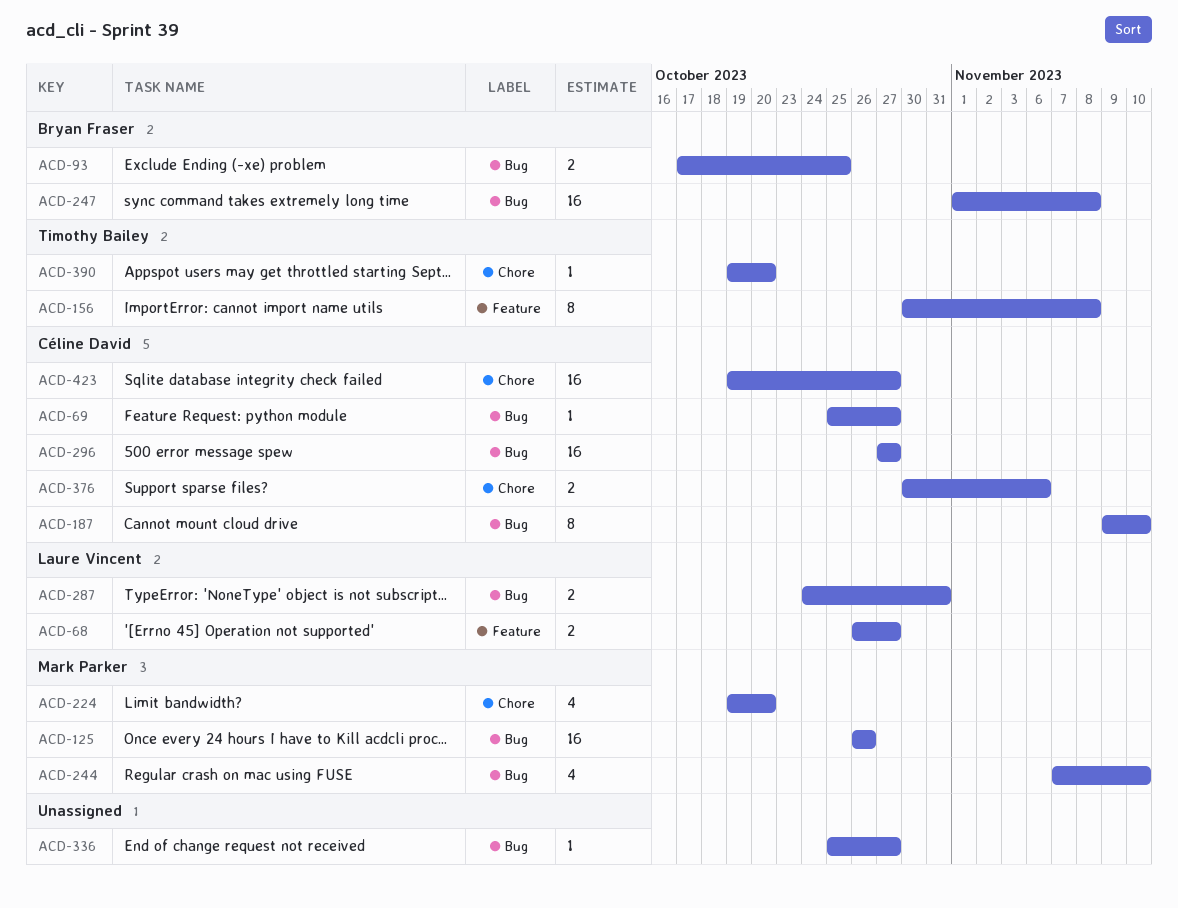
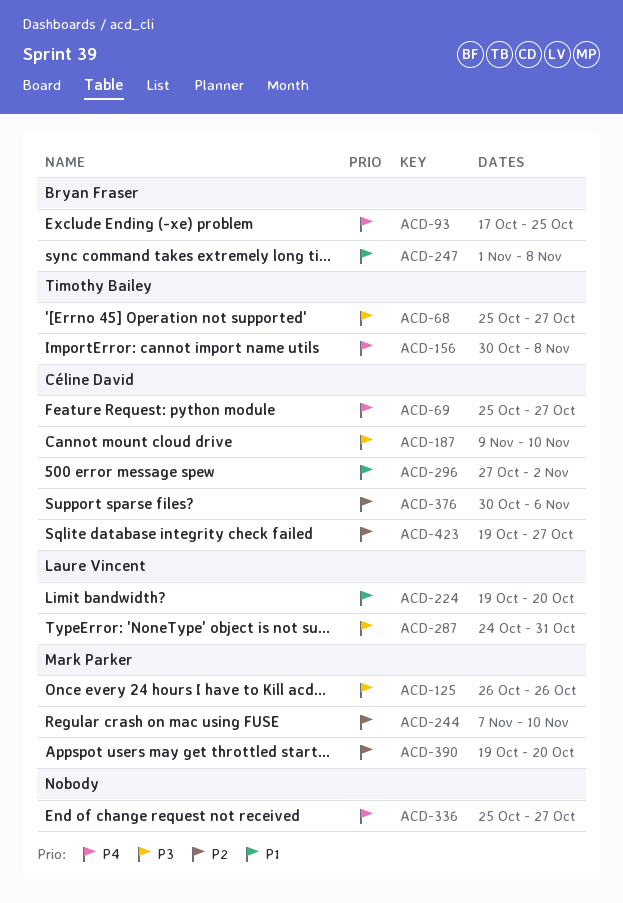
ACD-68, owner: Laure Vincent -> Timothy Bailey
ACD-68, start: Oct 26 -> Oct 25
ACD-224, owner: Mark Parker -> Laure Vincent
ACD-296, due: Oct 27 -> Nov 2
ACD-390, owner: Timothy Bailey -> Mark Parker

